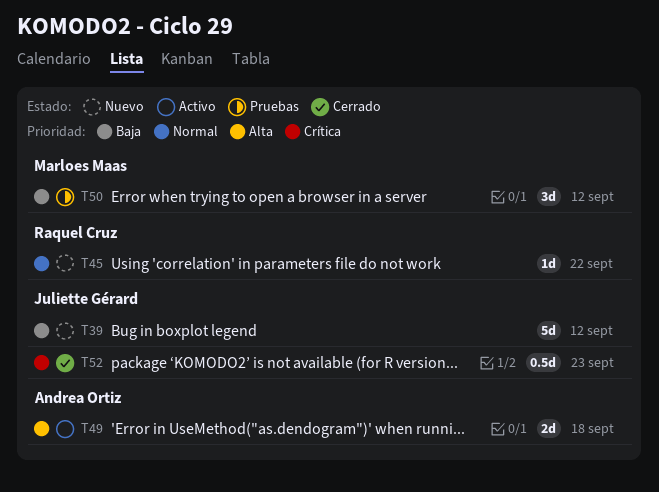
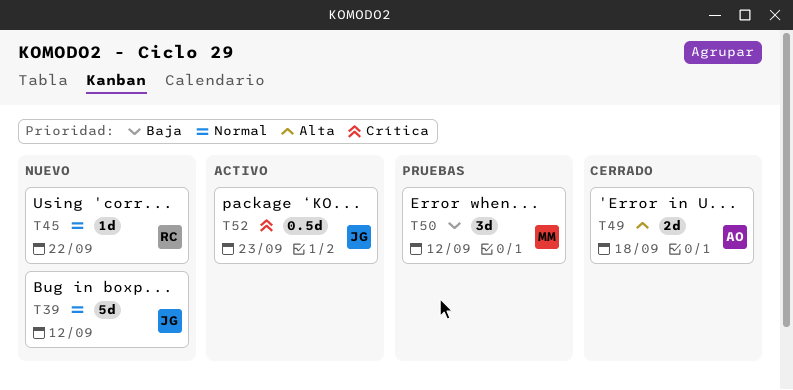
T39, priority: Baja -> Normal
T49, status: Activo -> Cerrado
T52, status: Cerrado -> Activo

